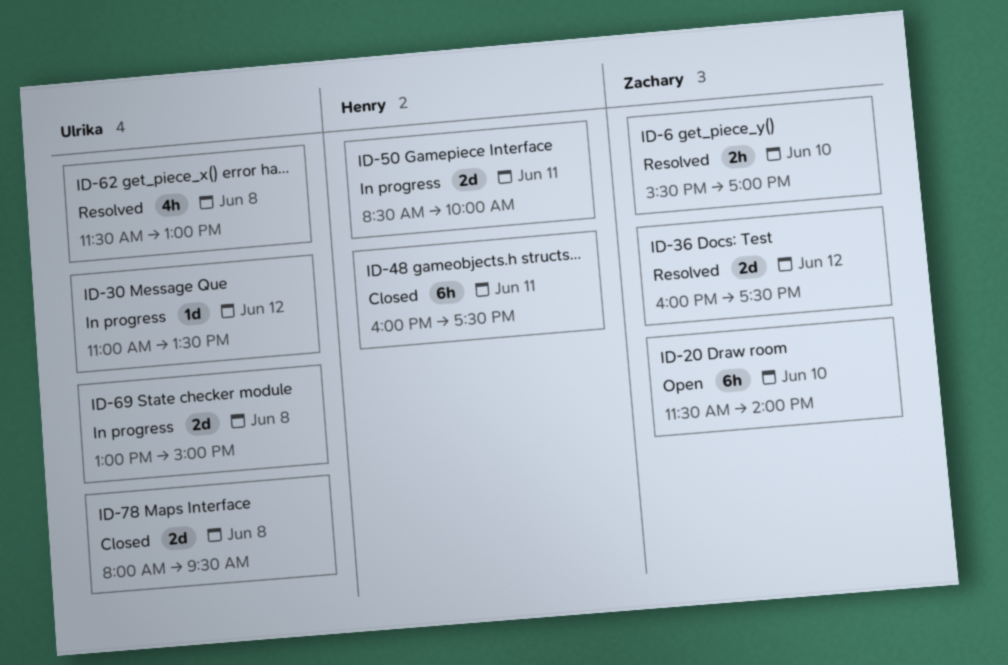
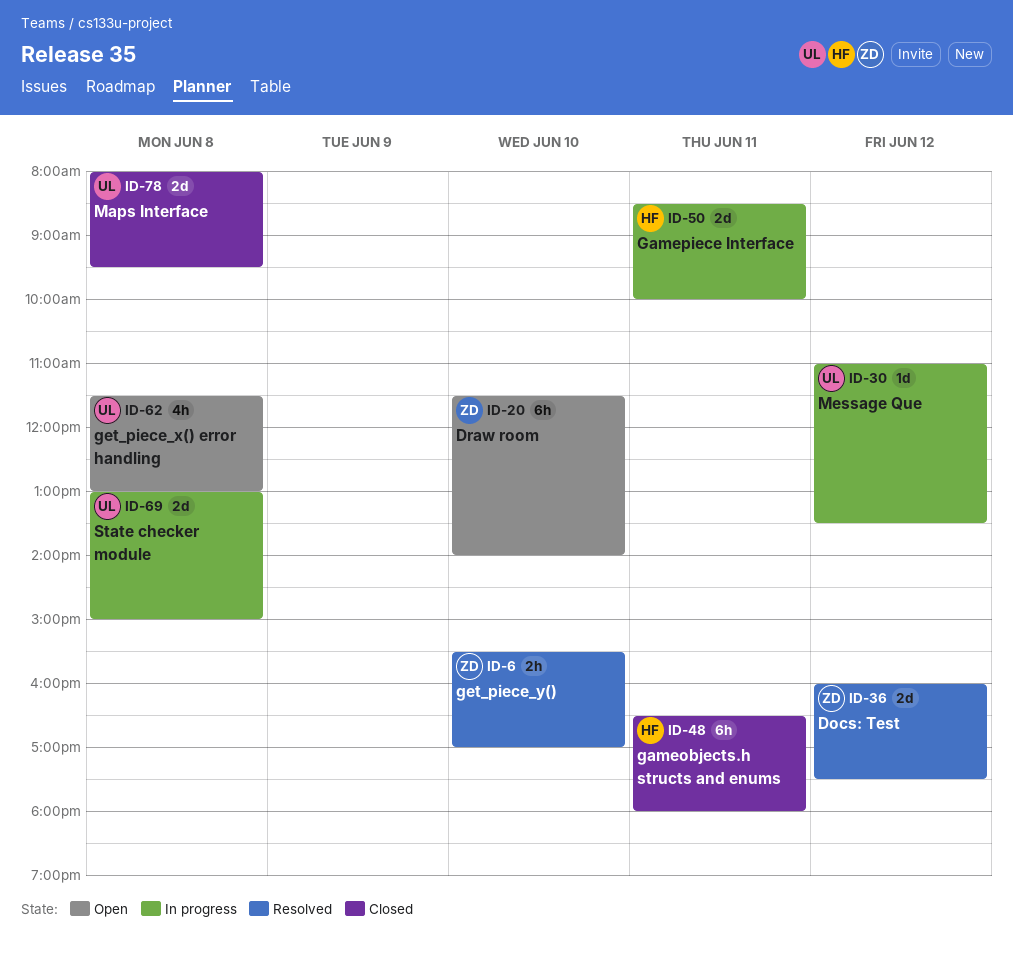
ID-48, begins: 16:00 -> 16:30
ID-48, ends: 17:30 -> 18:00
ID-62, status: Resolved -> Open

